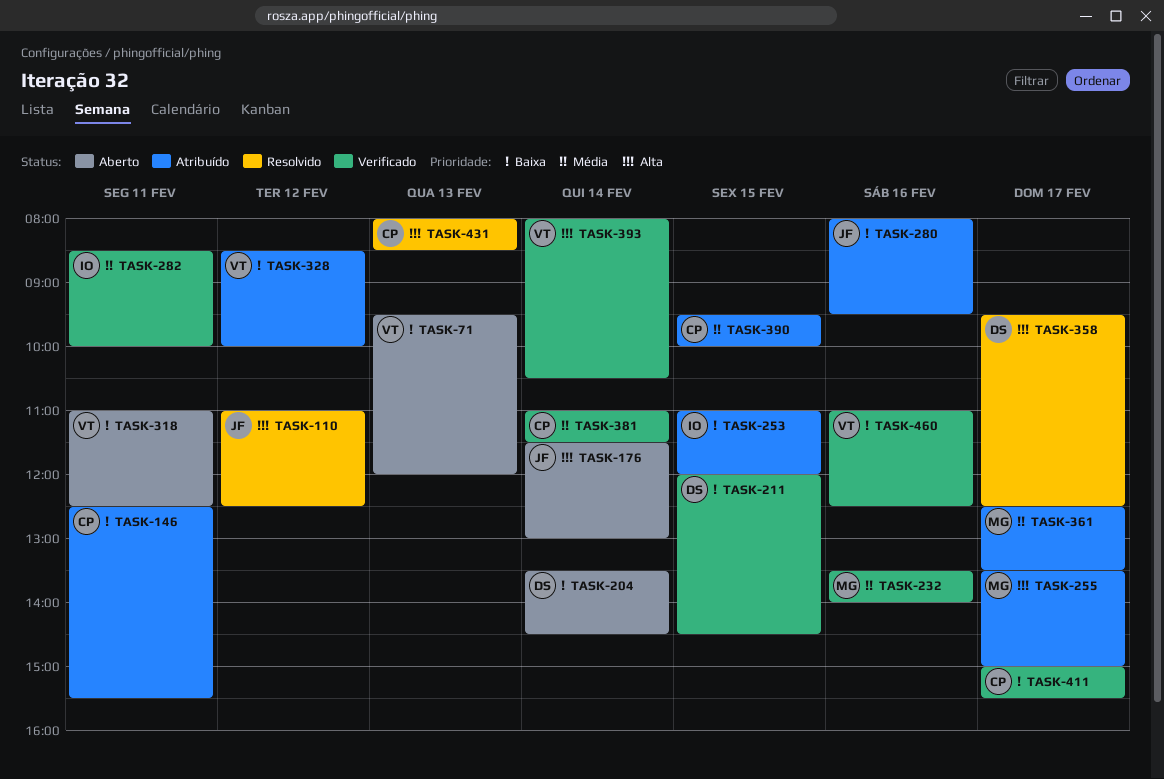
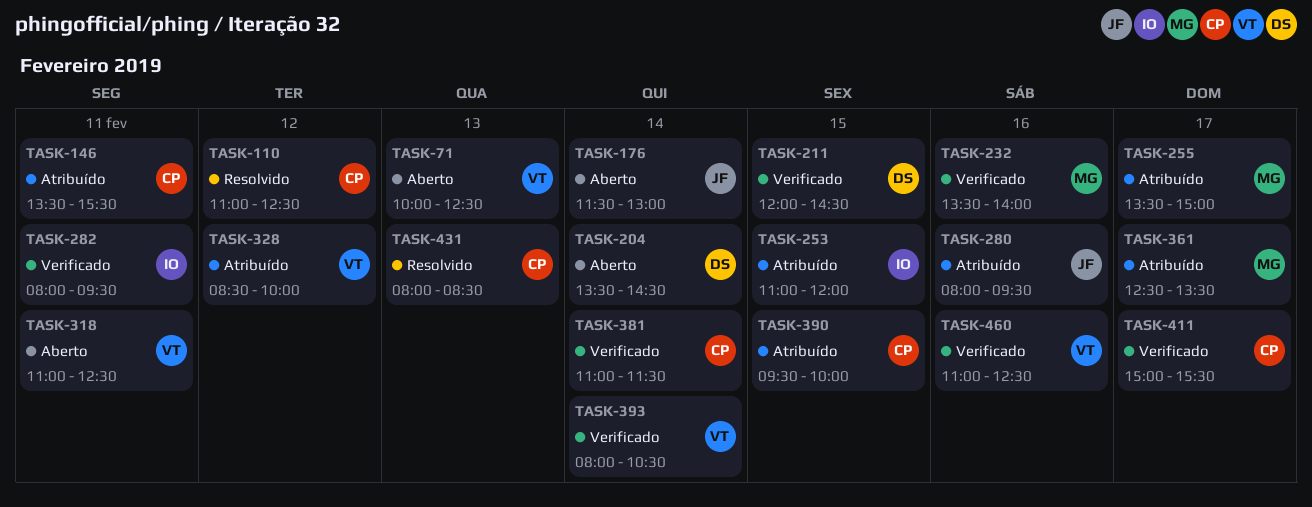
TASK-71, begins: 09:30 -> 10:00
TASK-71, ends: 12:00 -> 12:30
TASK-110, owner: JF -> CP
TASK-146, begins: 12:30 -> 13:30
TASK-282, begins: 08:30 -> 08:00
TASK-282, ends: 10:00 -> 09:30
TASK-358: present -> none

